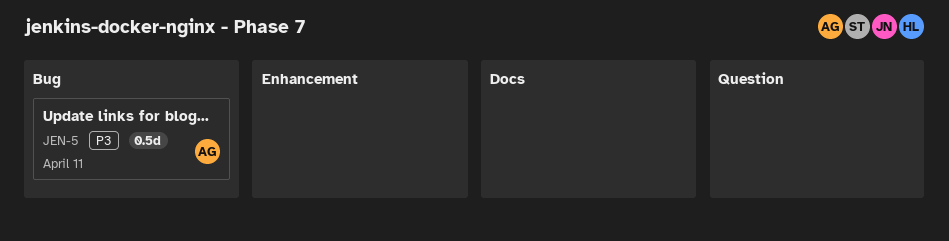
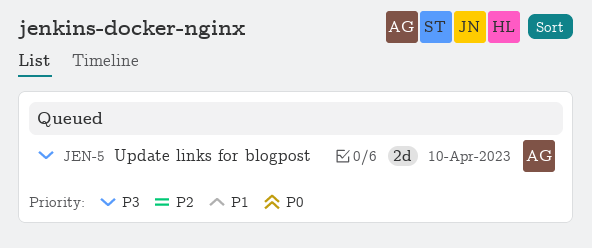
JEN-5, estimate: 0.5d -> 2d
JEN-5, due: Apr 11 -> Apr 10

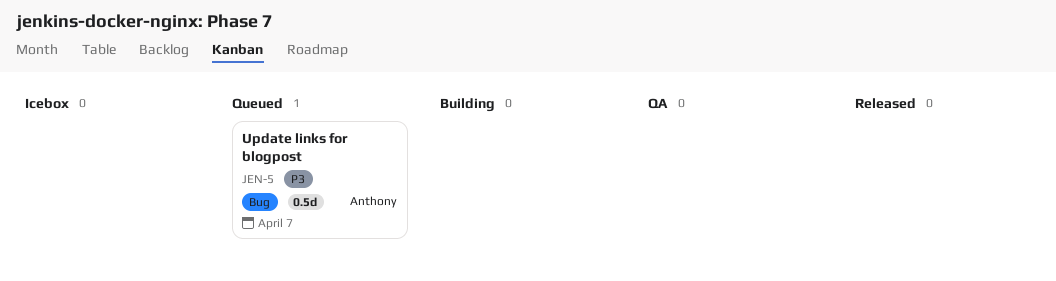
JEN-5, estimate: 2d -> 0.5d
JEN-5, due: Apr 10 -> Apr 7

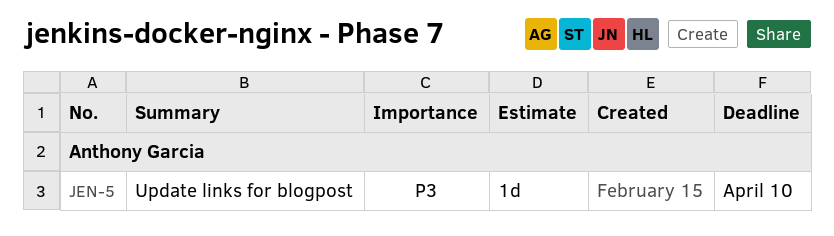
JEN-5, estimate: 0.5d -> 1d
JEN-5, due: Apr 7 -> Apr 10

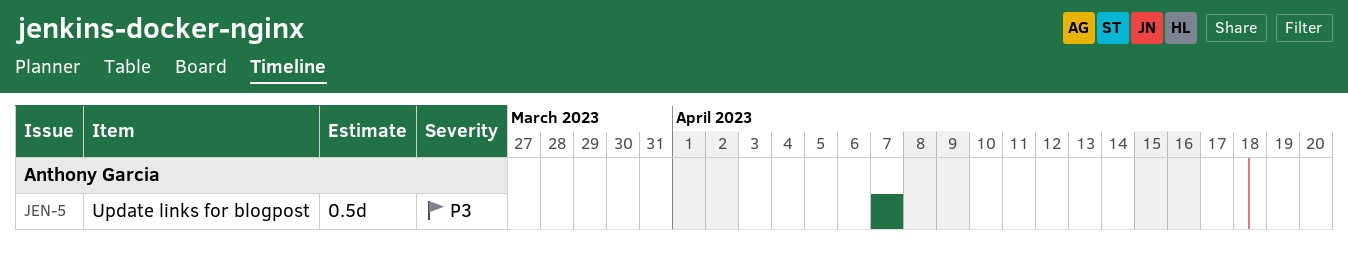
JEN-5, estimate: 1d -> 0.5d
JEN-5, due: Apr 10 -> Apr 7

